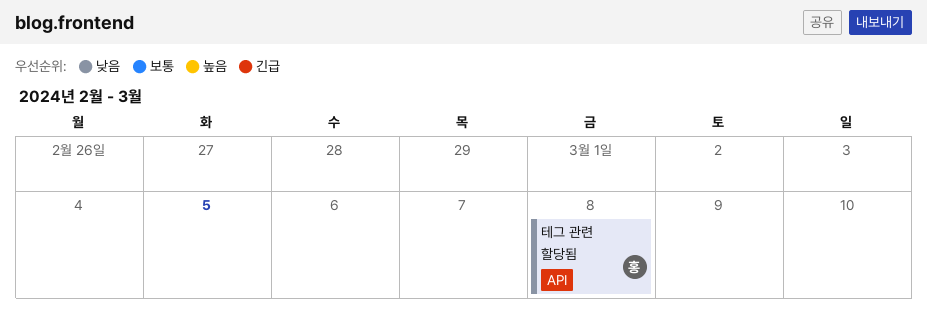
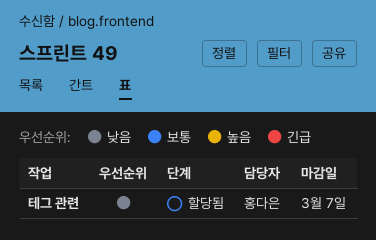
테그 관련, due: Mar 8 -> Mar 7

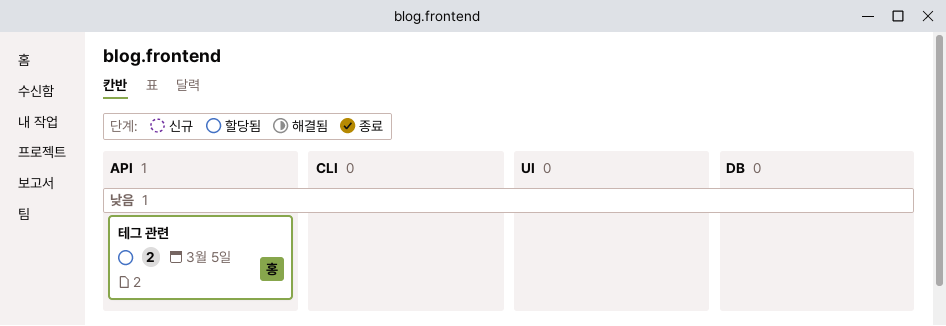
테그 관련, due: Mar 7 -> Mar 5

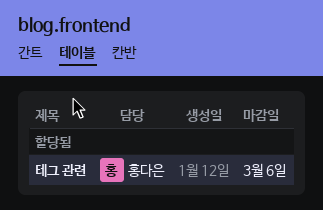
테그 관련, due: Mar 5 -> Mar 6

